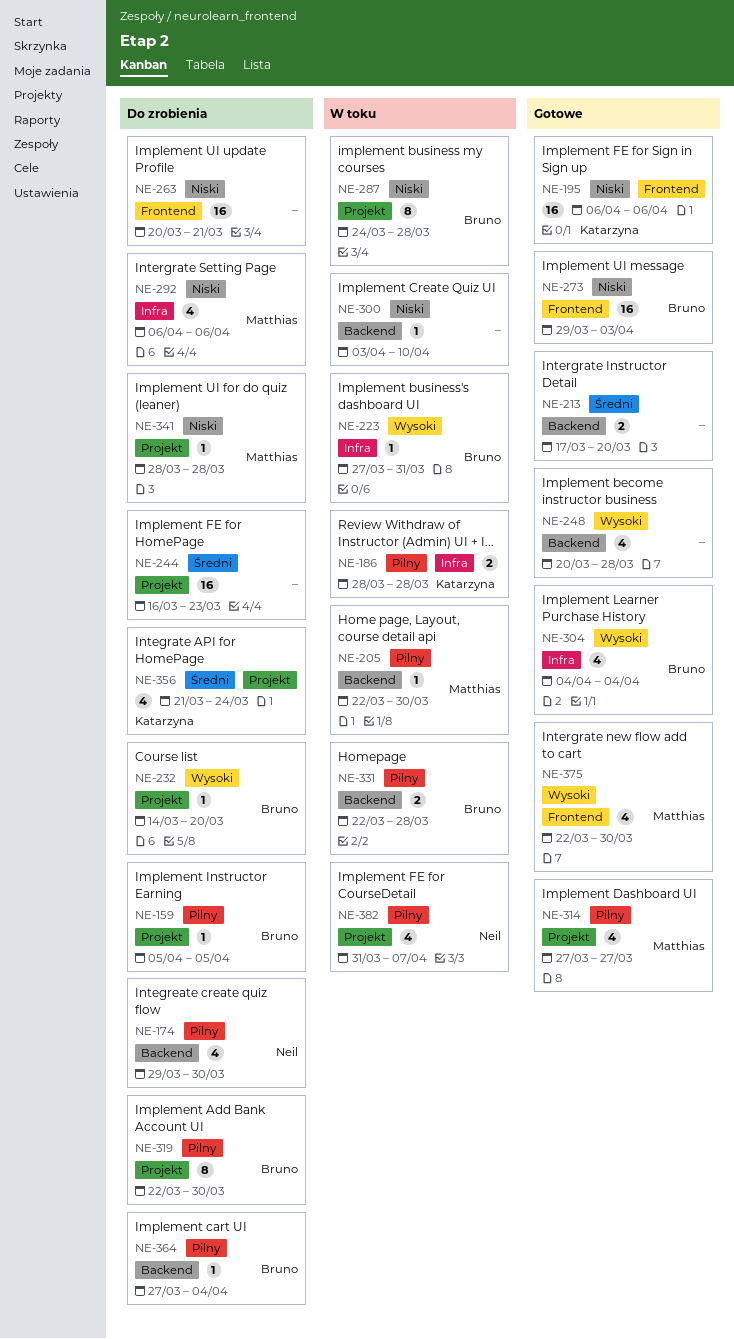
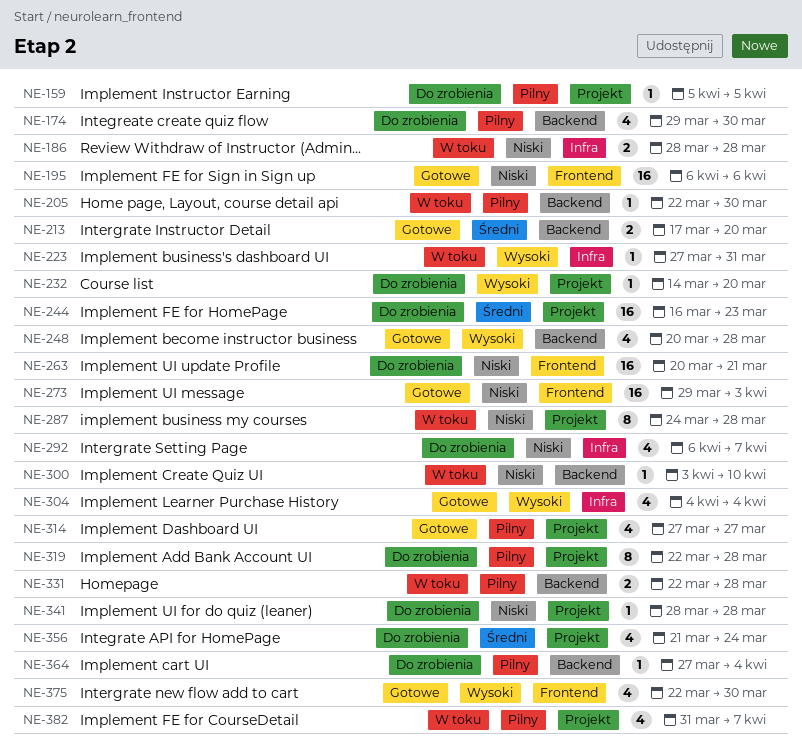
NE-186, priority: Pilny -> Niski
NE-292, due: Apr 6 -> Apr 7
NE-319, due: Mar 30 -> Mar 28

